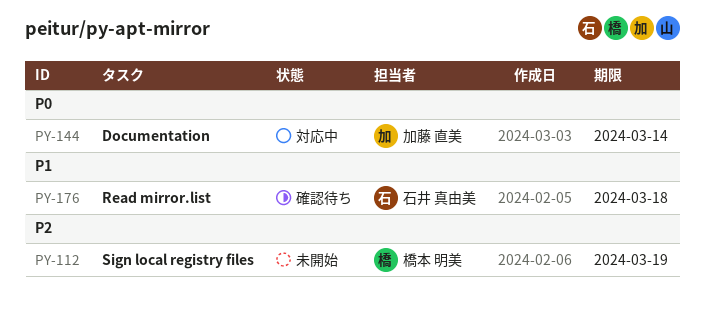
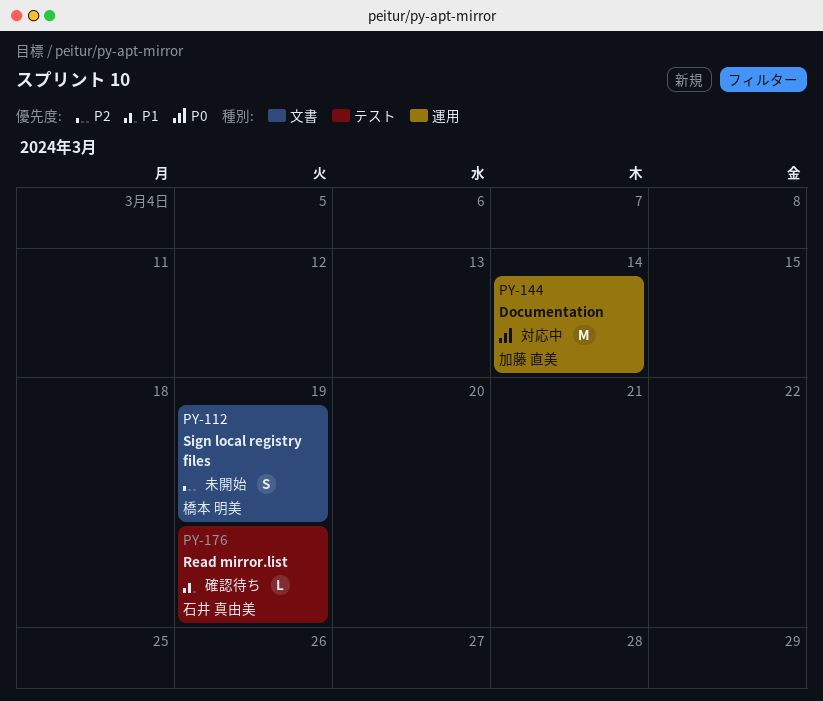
PY-176, due: Mar 18 -> Mar 19

